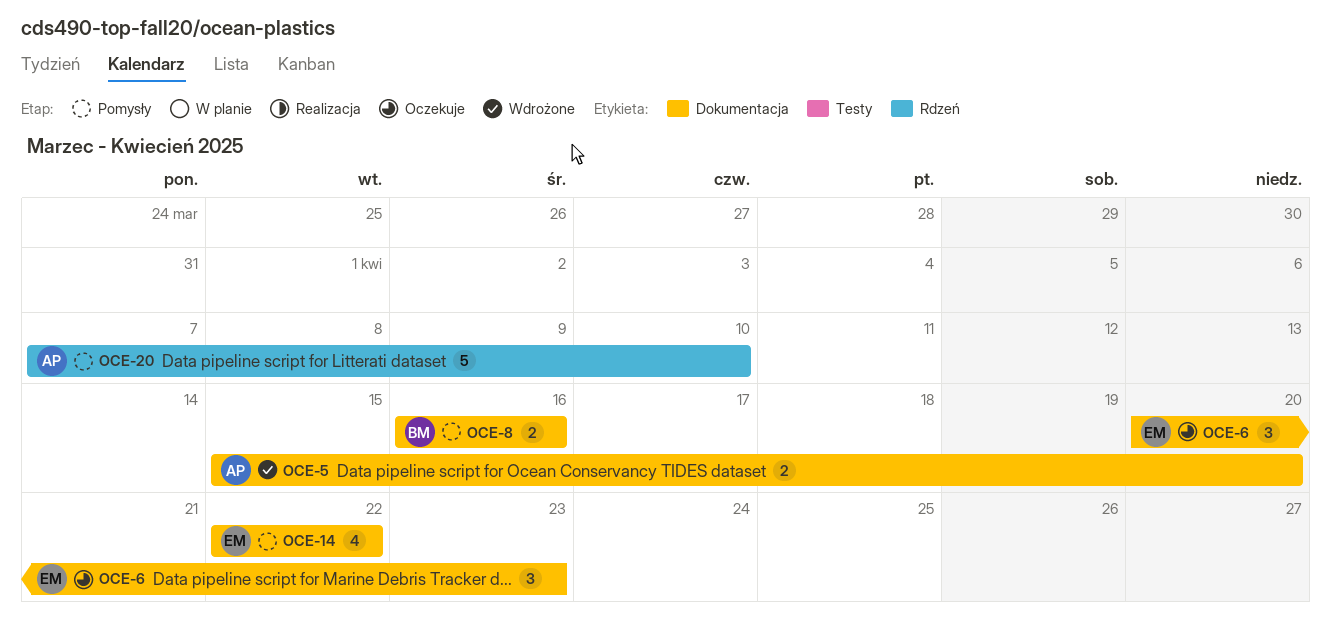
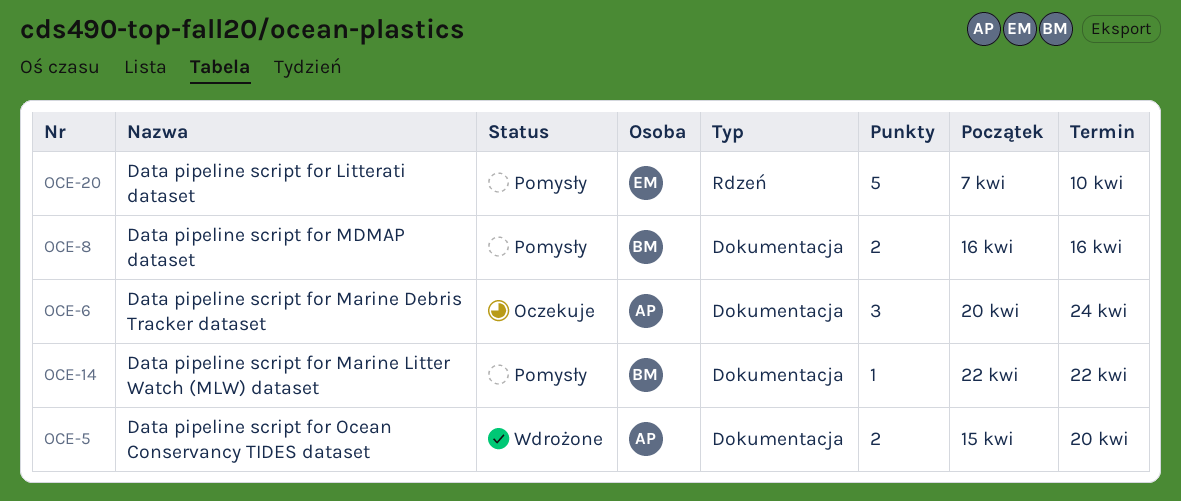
OCE-6, owner: EM -> AP
OCE-6, due: Apr 23 -> Apr 24
OCE-14, owner: EM -> BM
OCE-14, estimate: 4 -> 1
OCE-20, owner: AP -> EM

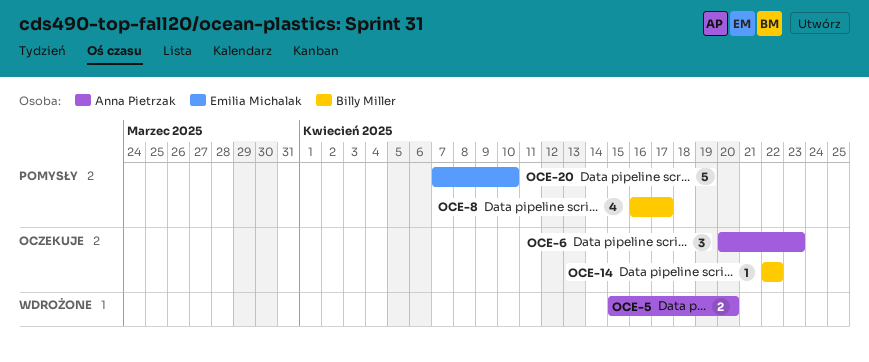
OCE-6, due: Apr 24 -> Apr 23
OCE-8, estimate: 2 -> 4
OCE-8, due: Apr 16 -> Apr 17
OCE-14, status: Pomysły -> Oczekuje

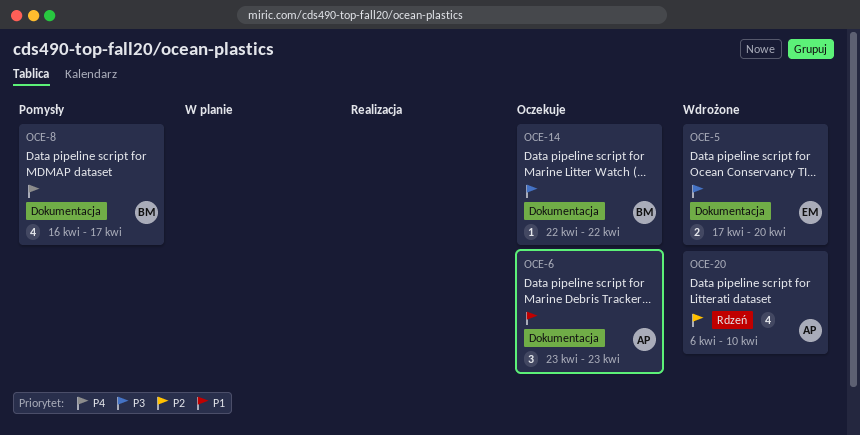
OCE-5, owner: Anna Pietrzak -> Emilia Michalak
OCE-5, start: Apr 15 -> Apr 17
OCE-6, start: Apr 20 -> Apr 23
OCE-20, status: Pomysły -> Wdrożone
OCE-20, owner: Emilia Michalak -> Anna Pietrzak
OCE-20, estimate: 5 -> 4
OCE-20, start: Apr 7 -> Apr 6

